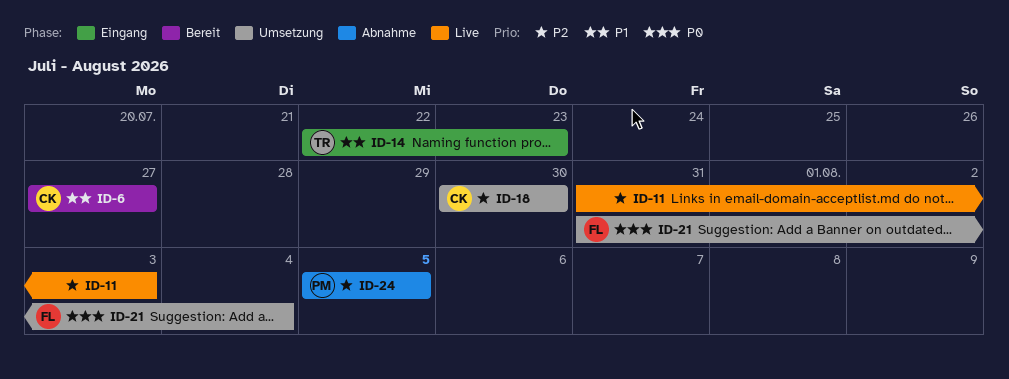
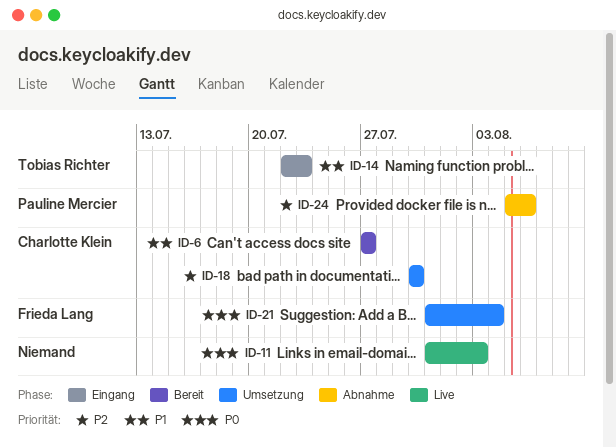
ID-11, priority: P2 -> P0
ID-24, due: Aug 5 -> Aug 6

